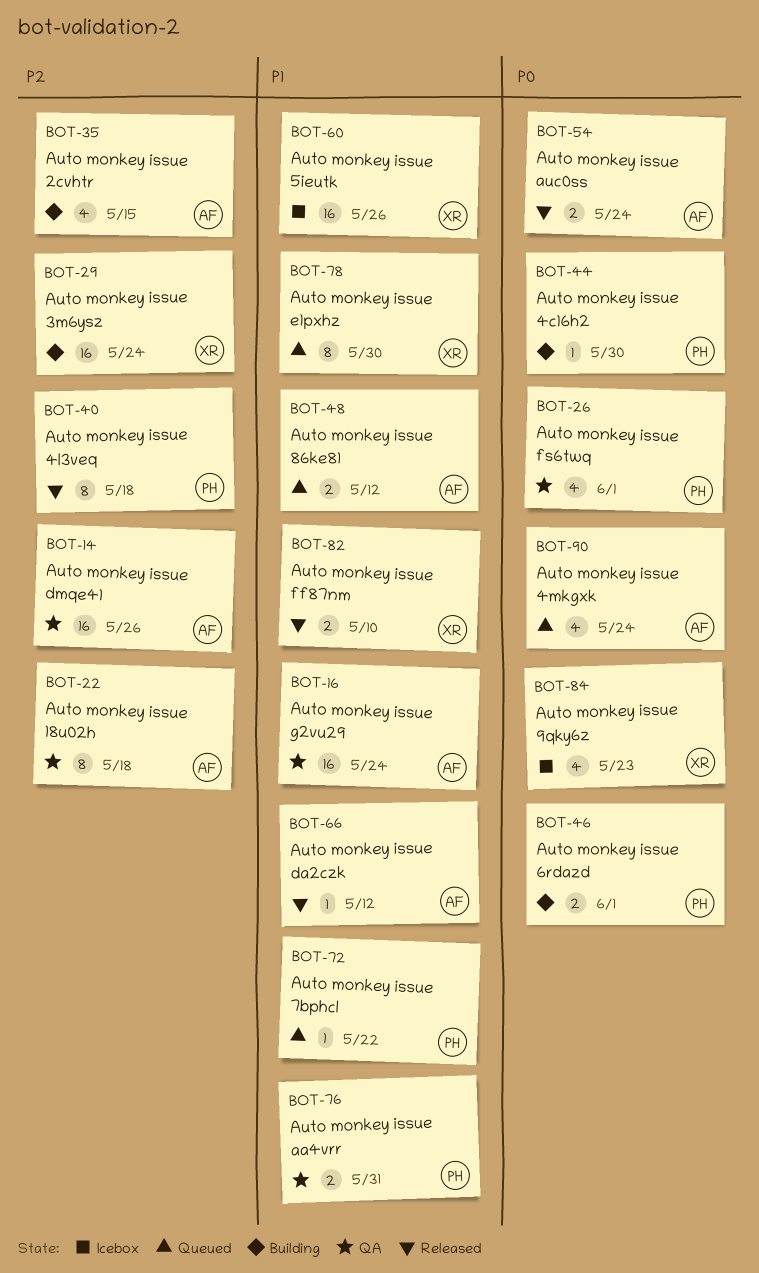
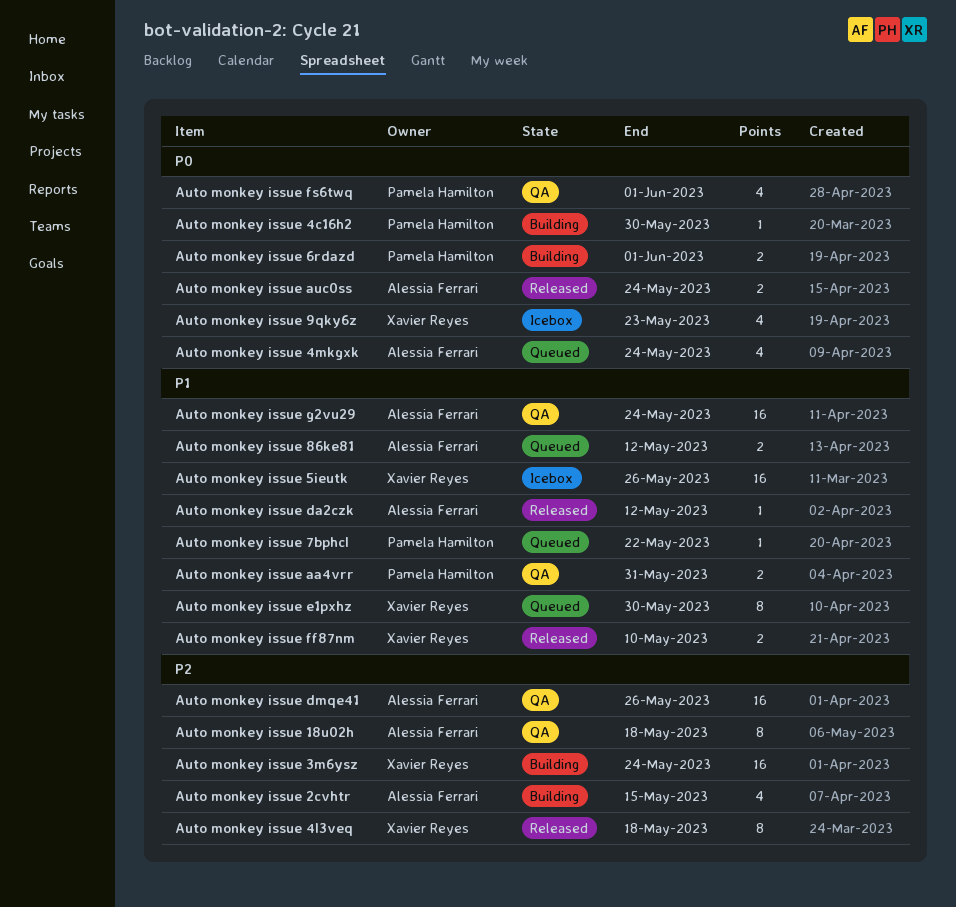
Auto monkey issue 4l3veq, owner: Pamela Hamilton -> Xavier Reyes

